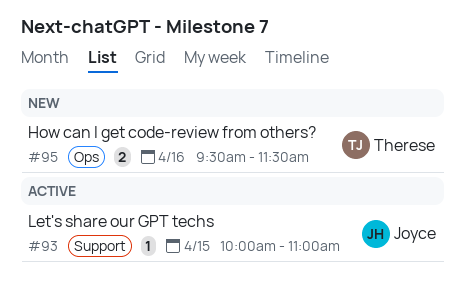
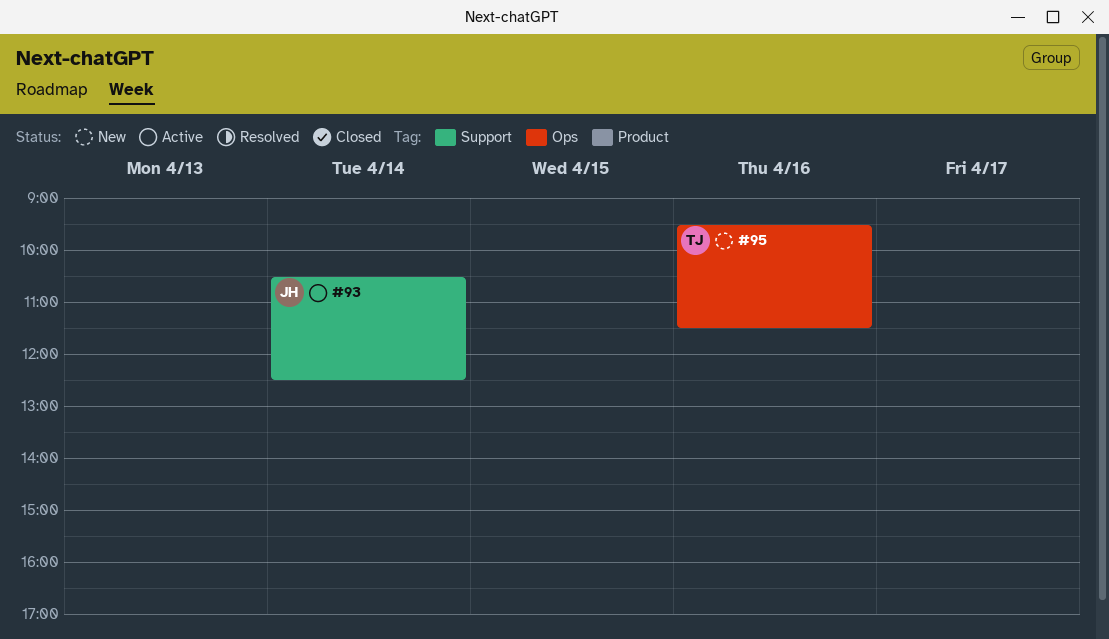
#93, day: Apr 15 -> Apr 14
#93, begins: 10:00 -> 10:30
#93, ends: 11:00 -> 12:30

